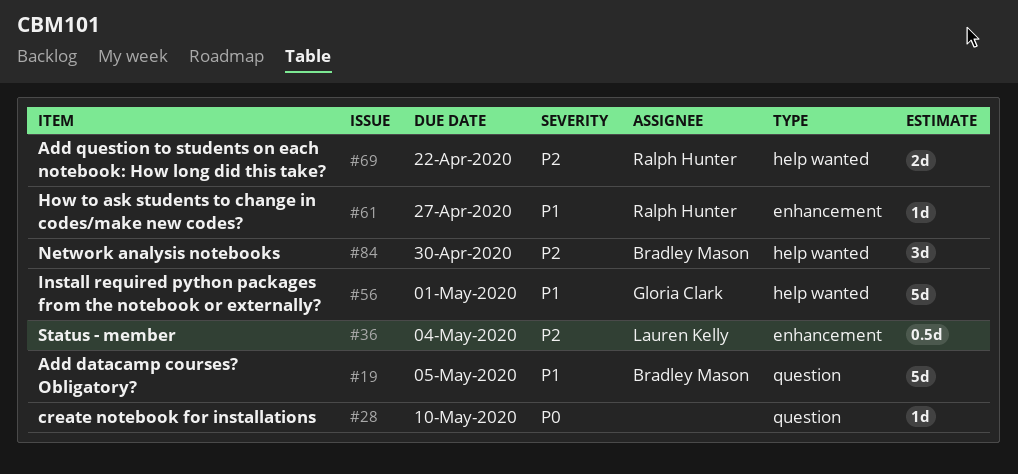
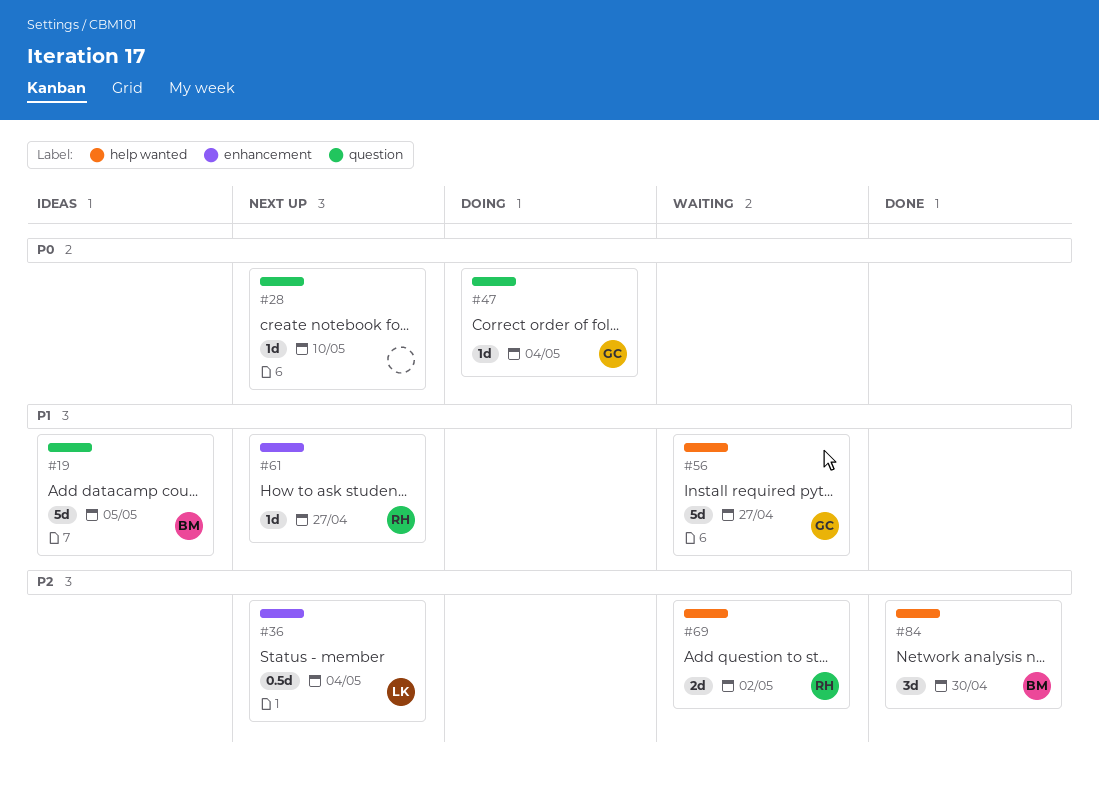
#47: none -> present
#56, due: May 1 -> Apr 27
#69, due: Apr 22 -> May 2

